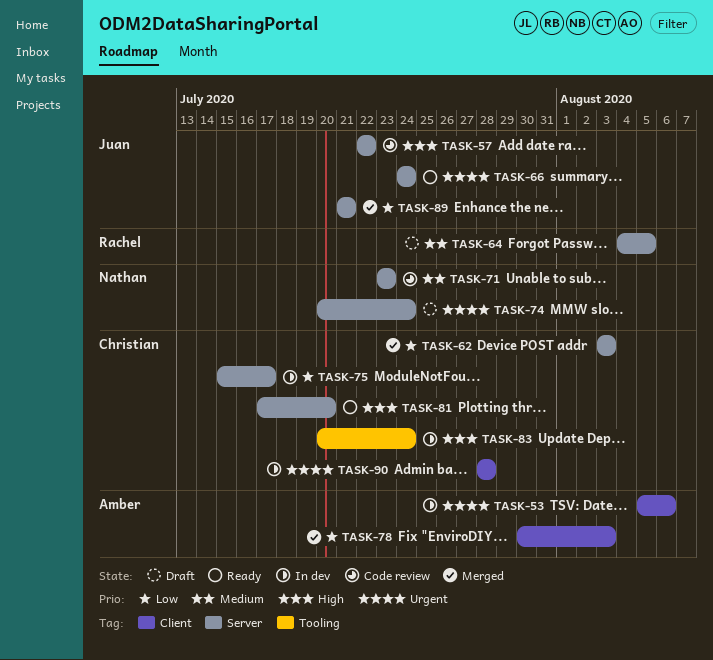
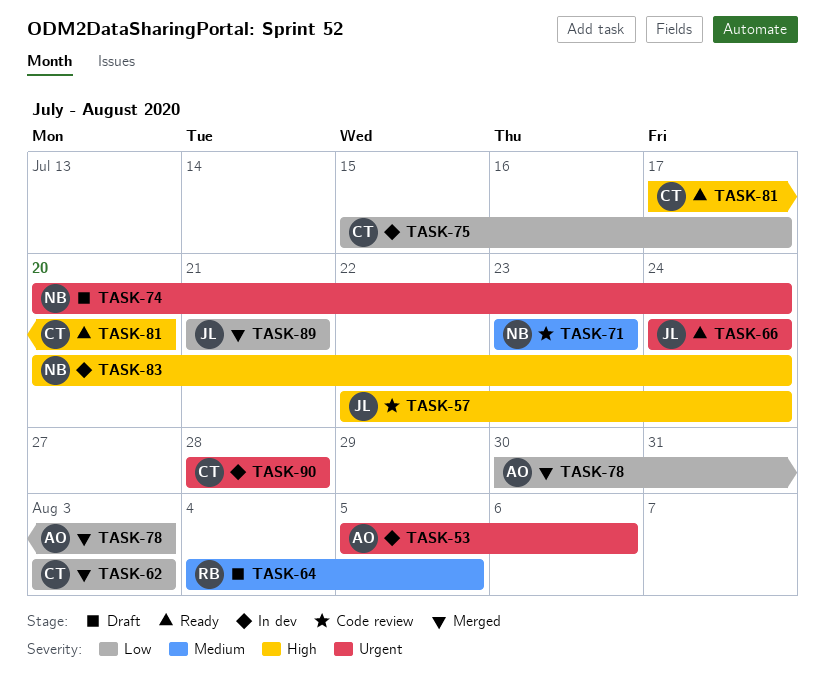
TASK-57, due: Jul 22 -> Jul 24
TASK-83, owner: Christian -> Nathan

